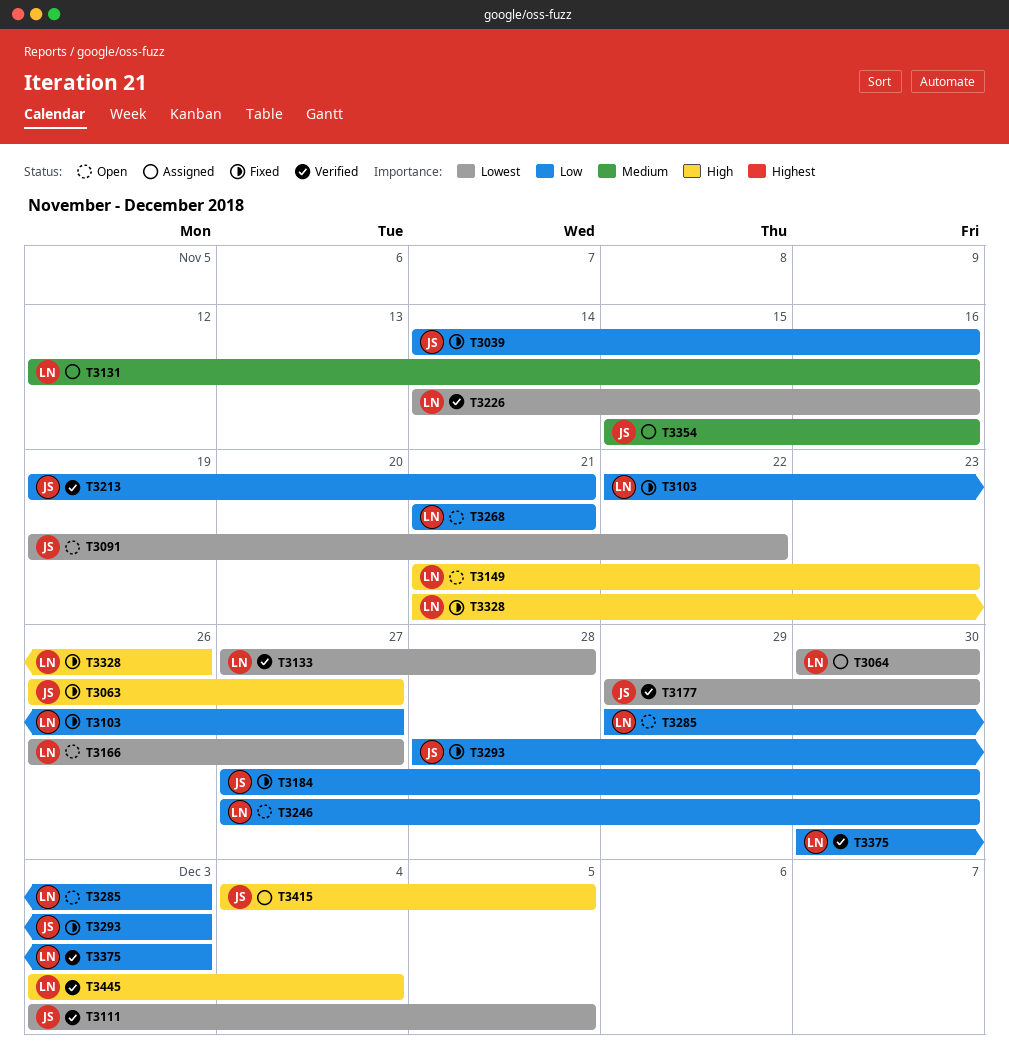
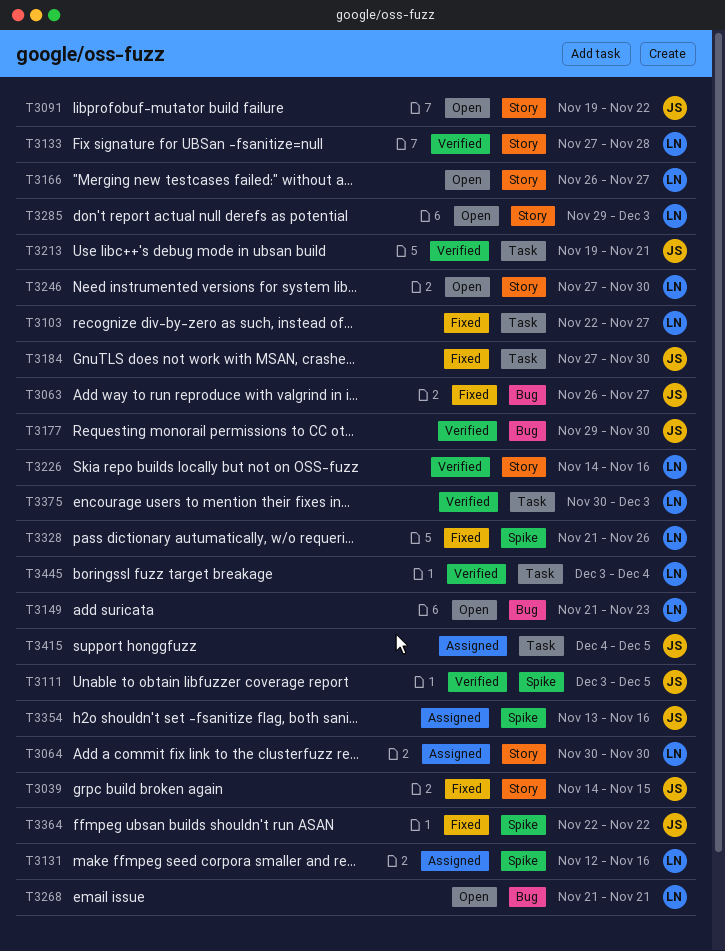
T3039, due: Nov 16 -> Nov 15
T3293: present -> none
T3354, start: Nov 15 -> Nov 13
T3364: none -> present

